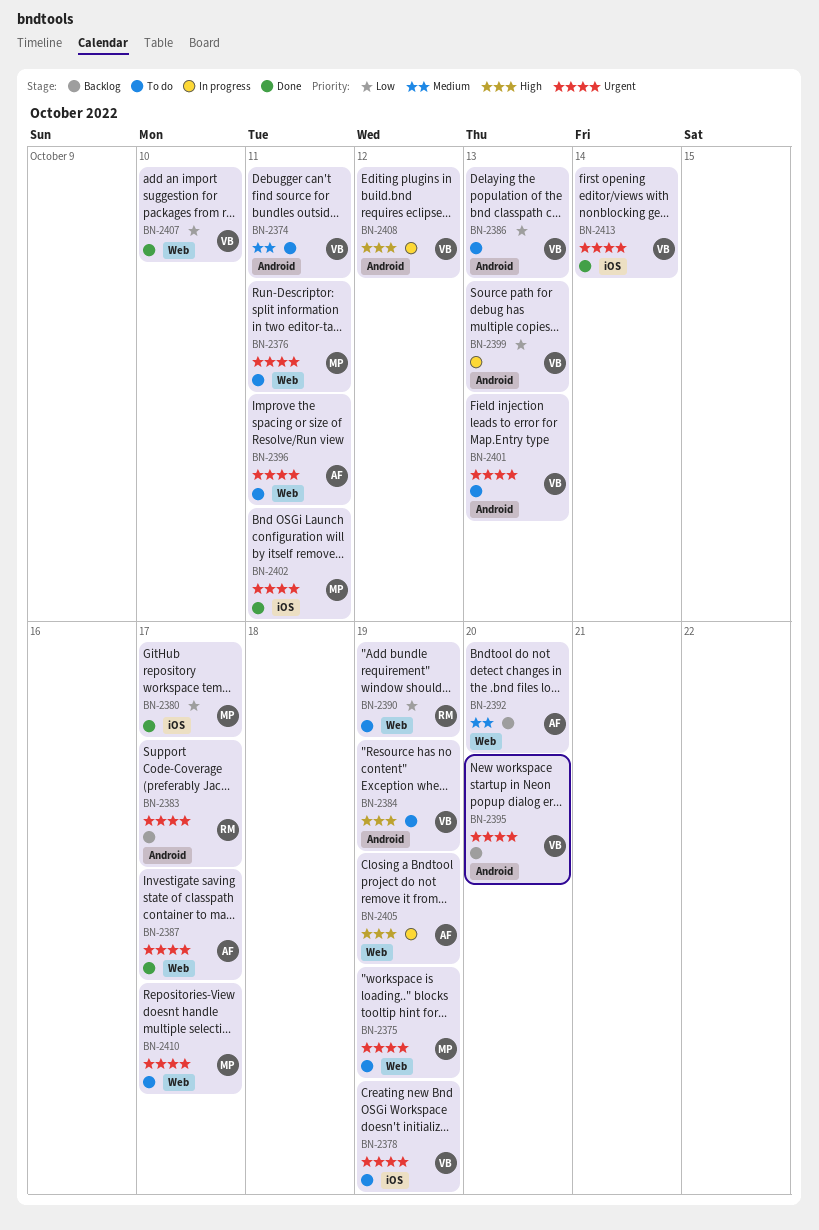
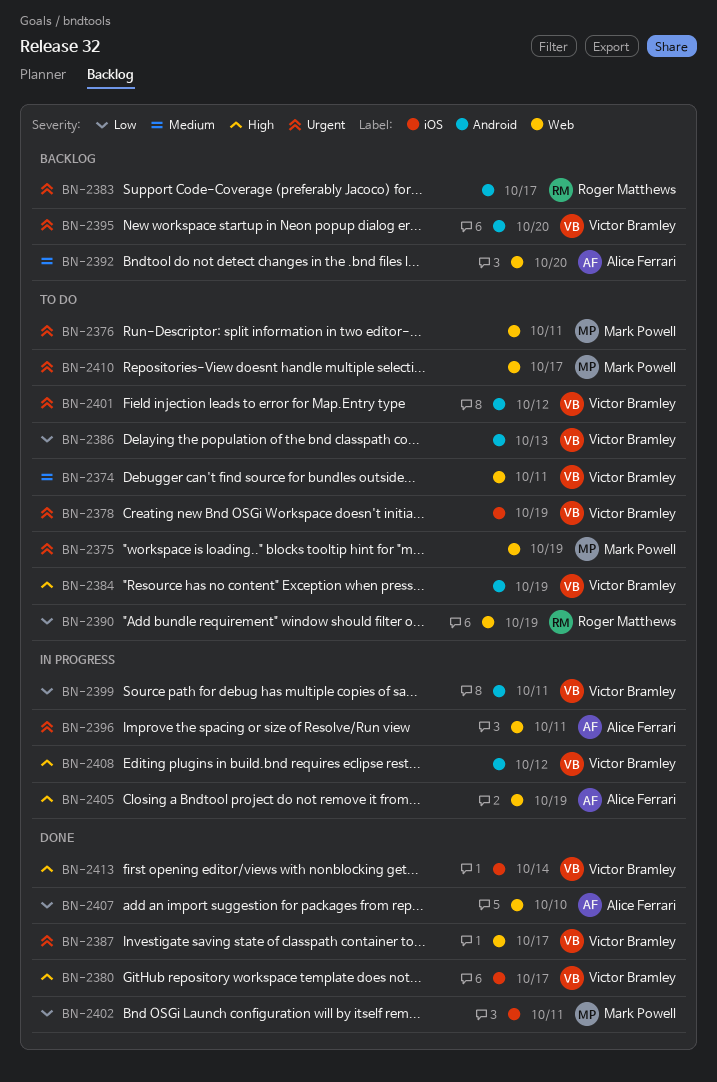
BN-2374, label: Android -> Web
BN-2380, owner: Mark Powell -> Victor Bramley
BN-2380, priority: Low -> High
BN-2387, owner: Alice Ferrari -> Victor Bramley
BN-2396, status: To do -> In progress
BN-2399, due: Oct 13 -> Oct 11
BN-2401, due: Oct 13 -> Oct 12
BN-2402, priority: Urgent -> Low
BN-2407, owner: Victor Bramley -> Alice Ferrari
BN-2413, priority: Urgent -> High

